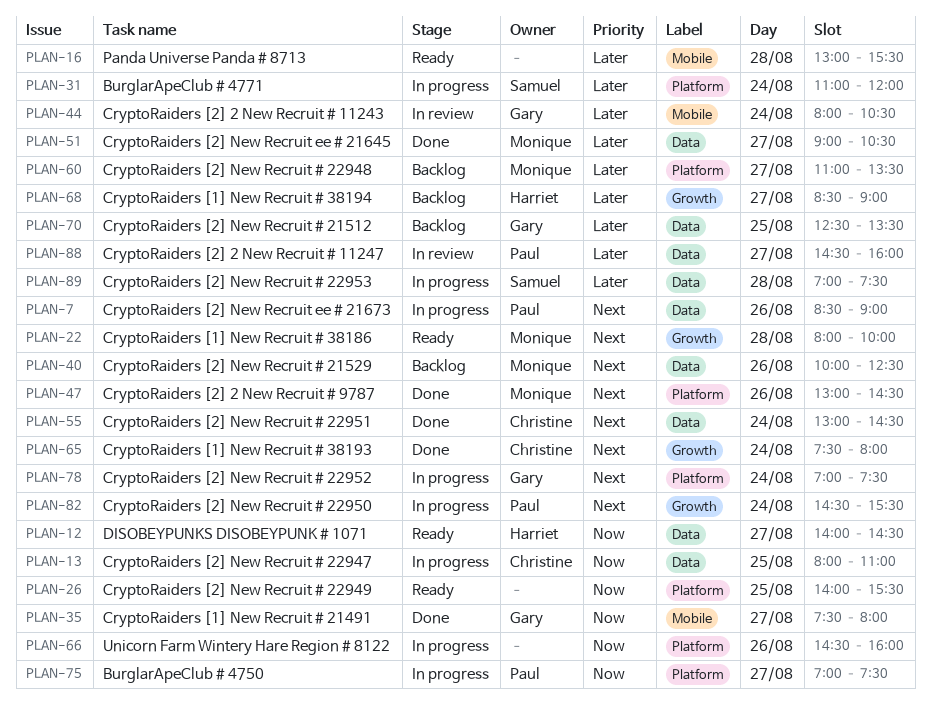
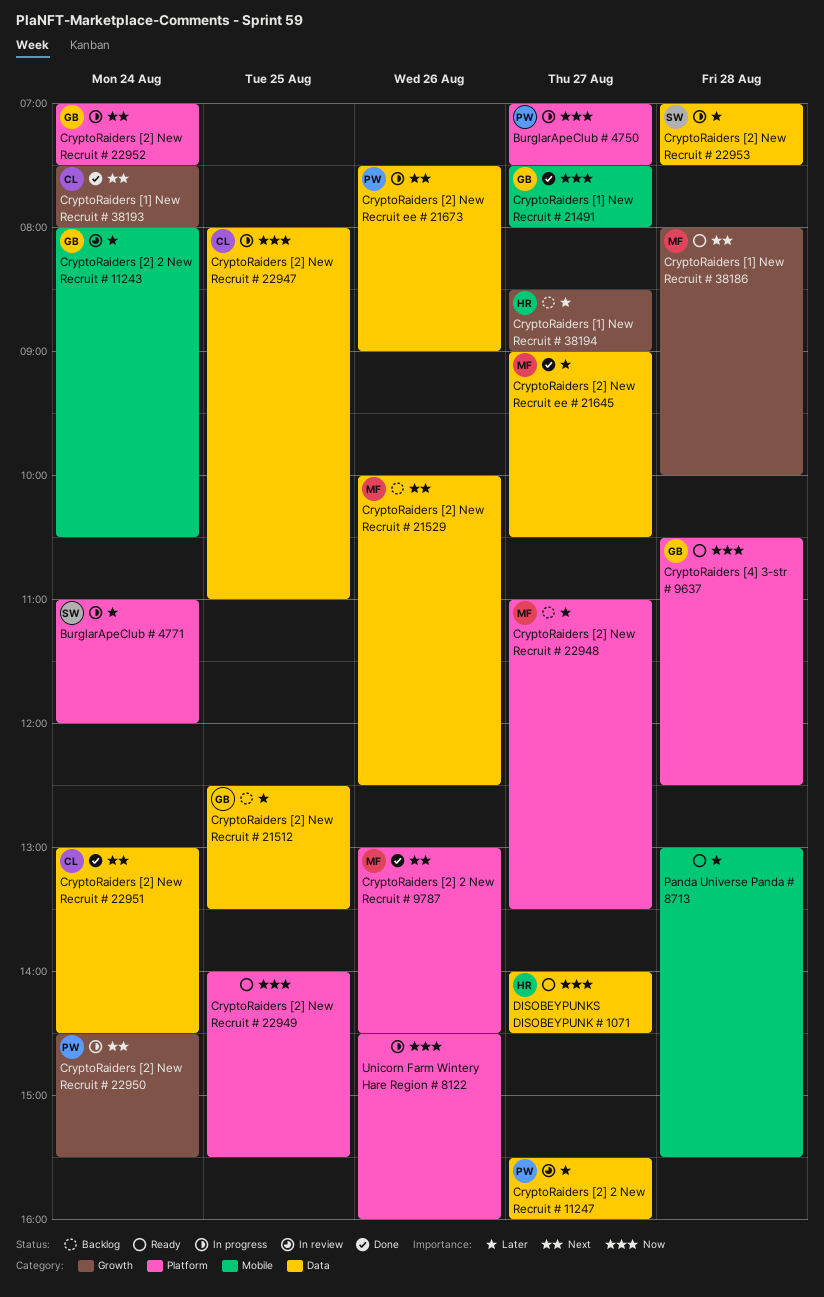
CryptoRaiders [2] 2 New Recruit # 11247, begins: 14:30 -> 15:30
CryptoRaiders [2] New Recruit ee # 21673, begins: 08:30 -> 07:30
CryptoRaiders [4] 3-str # 9637: none -> present

